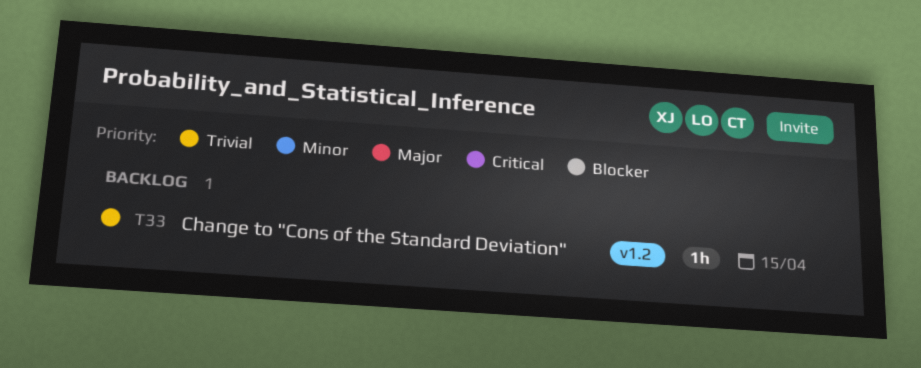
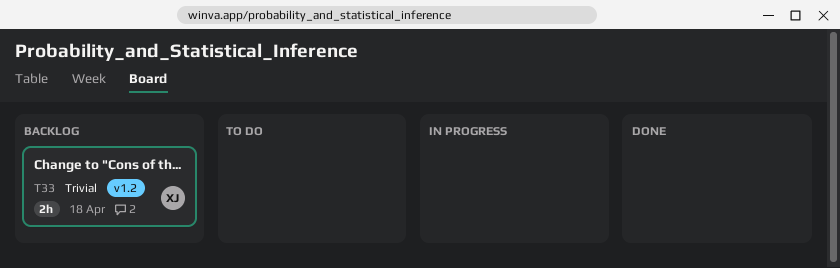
T33, estimate: 1h -> 2h
T33, due: Apr 15 -> Apr 18

